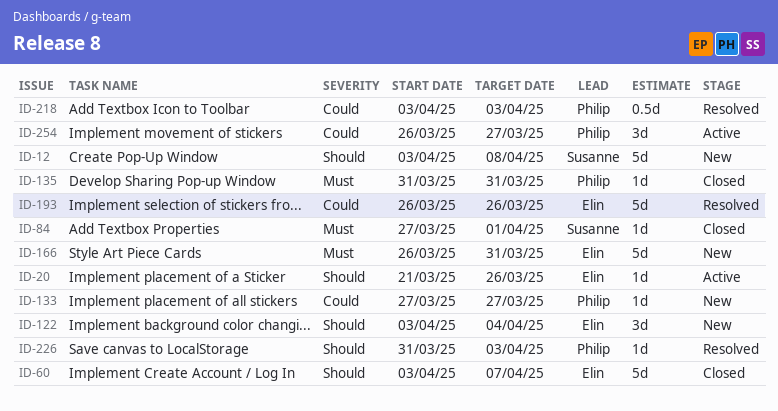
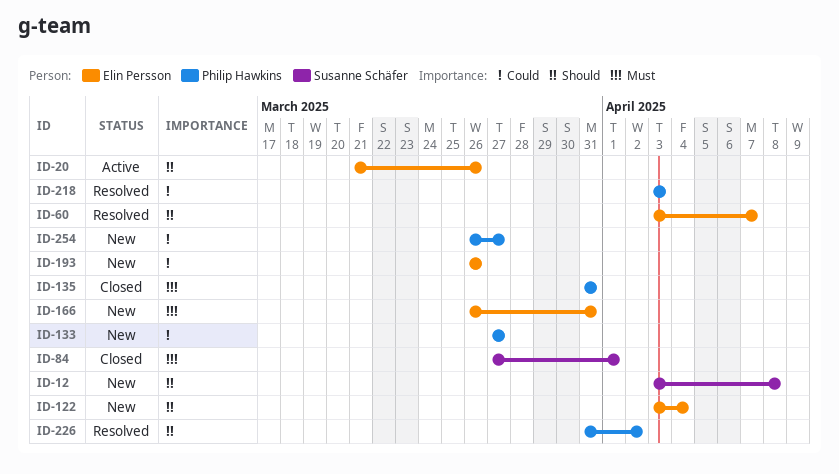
ID-60, status: Closed -> Resolved
ID-193, status: Resolved -> New
ID-226, due: Apr 3 -> Apr 2
ID-254, status: Active -> New

